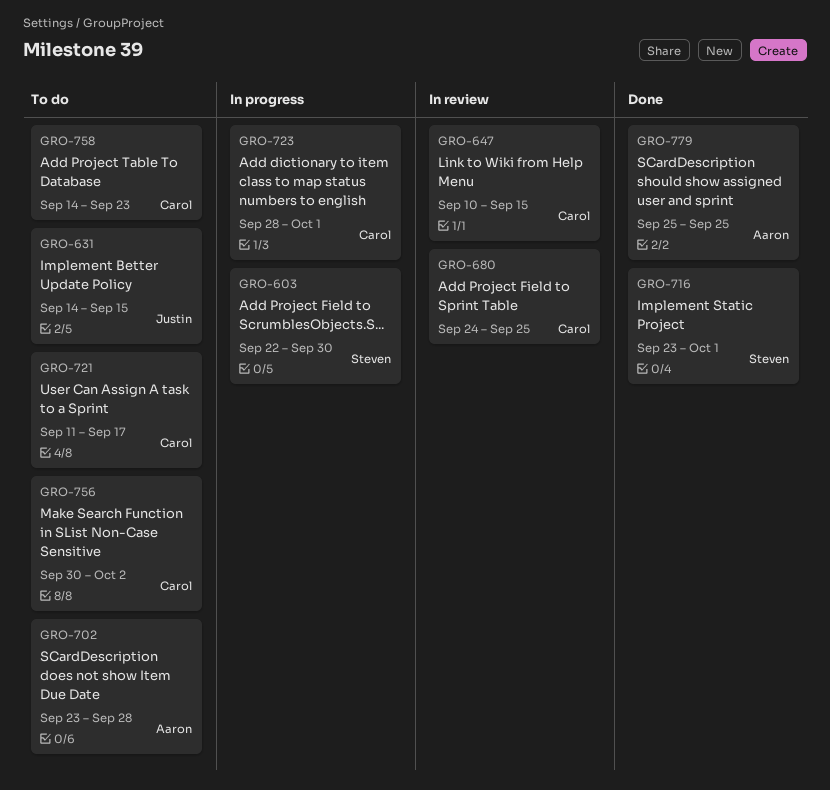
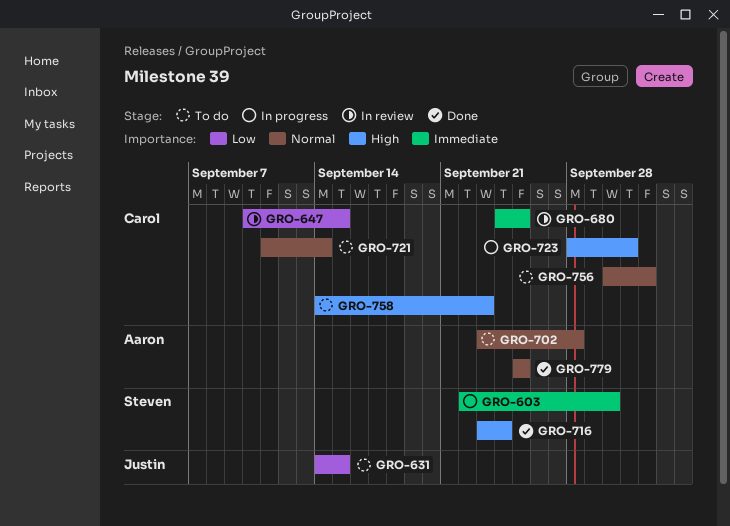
GRO-716, due: Oct 1 -> Sep 24
GRO-721, due: Sep 17 -> Sep 14

